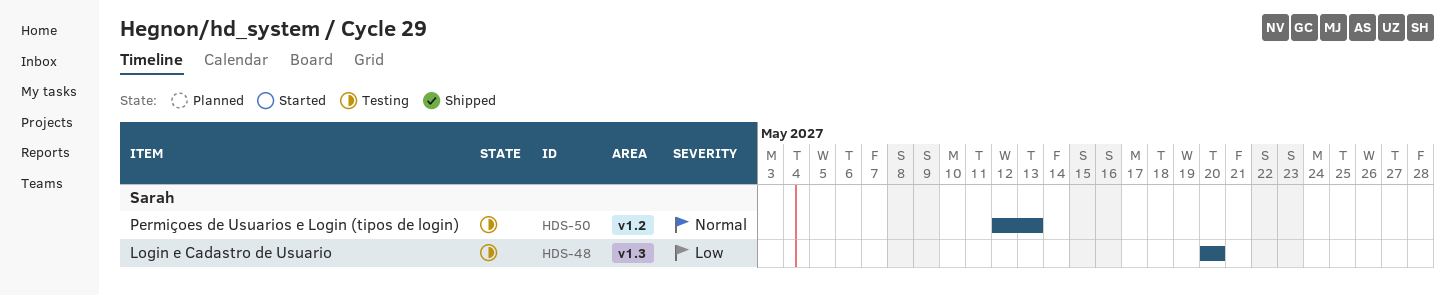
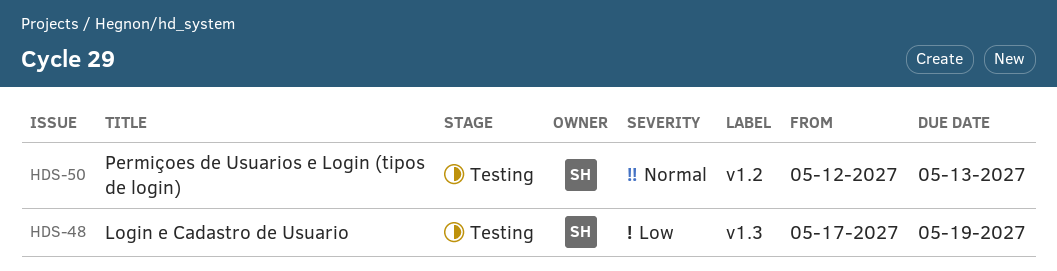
HDS-48, start: May 20 -> May 17
HDS-48, due: May 20 -> May 19

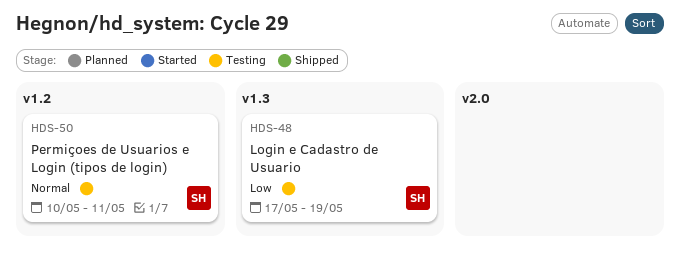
HDS-50, start: May 12 -> May 10
HDS-50, due: May 13 -> May 11

